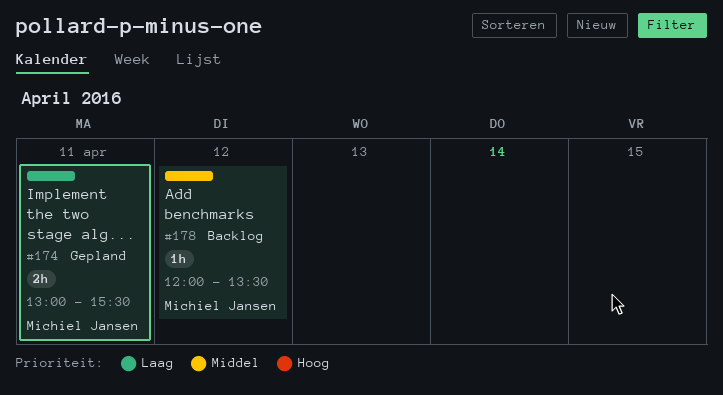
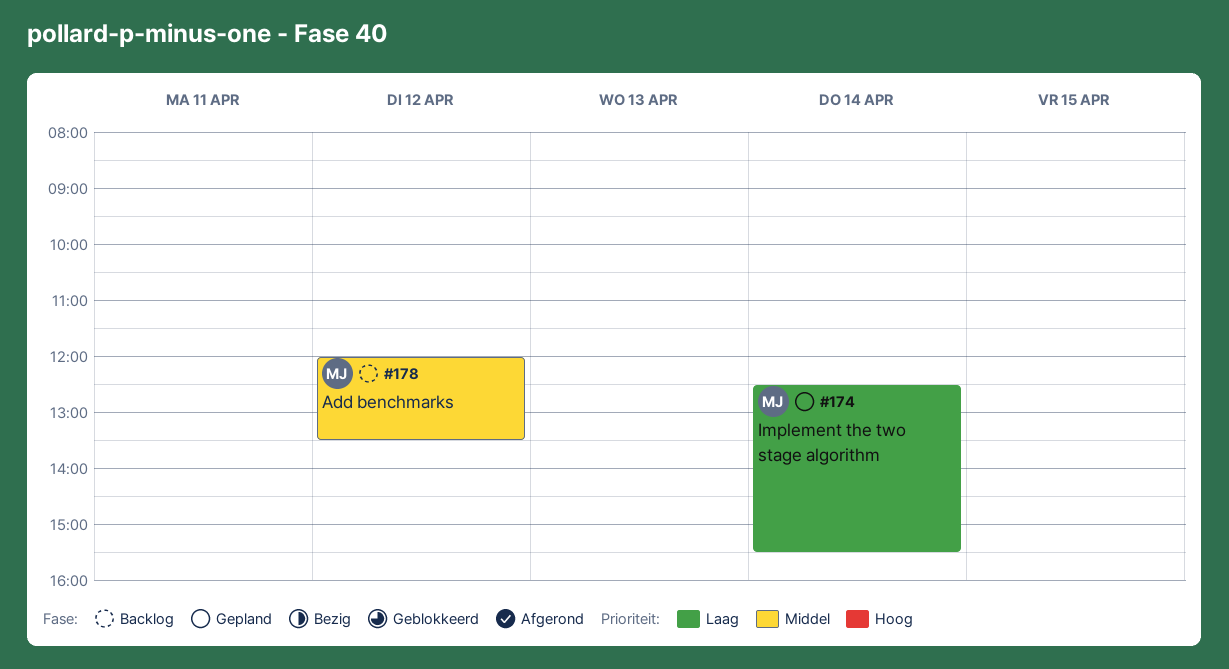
#174, day: Apr 11 -> Apr 14
#174, begins: 13:00 -> 12:30

